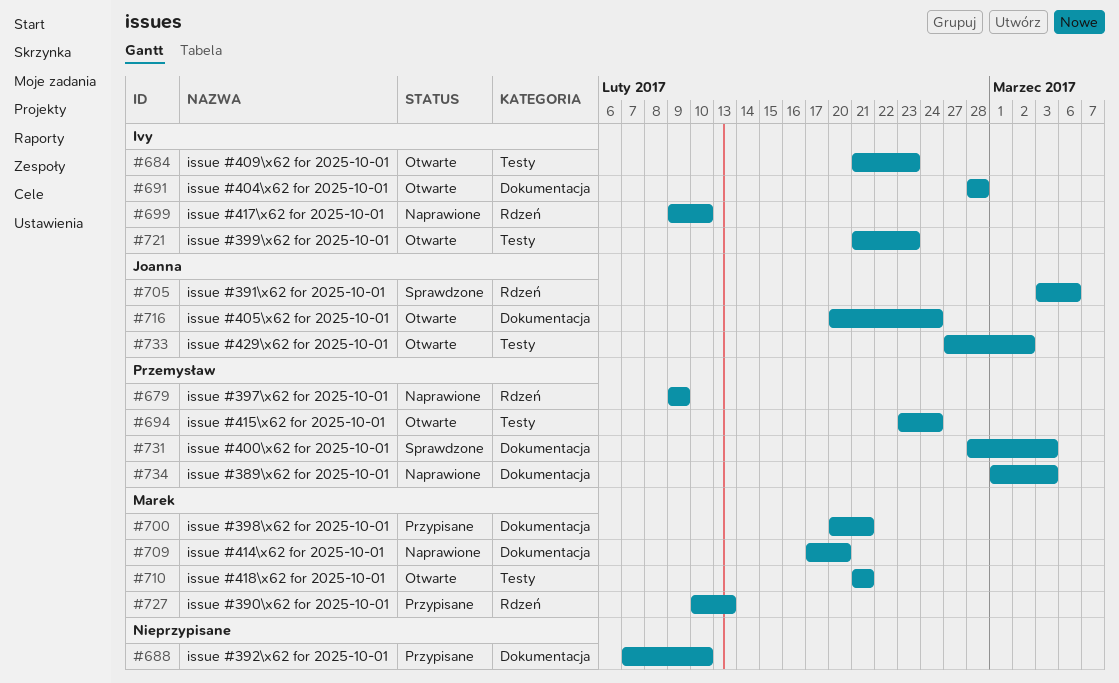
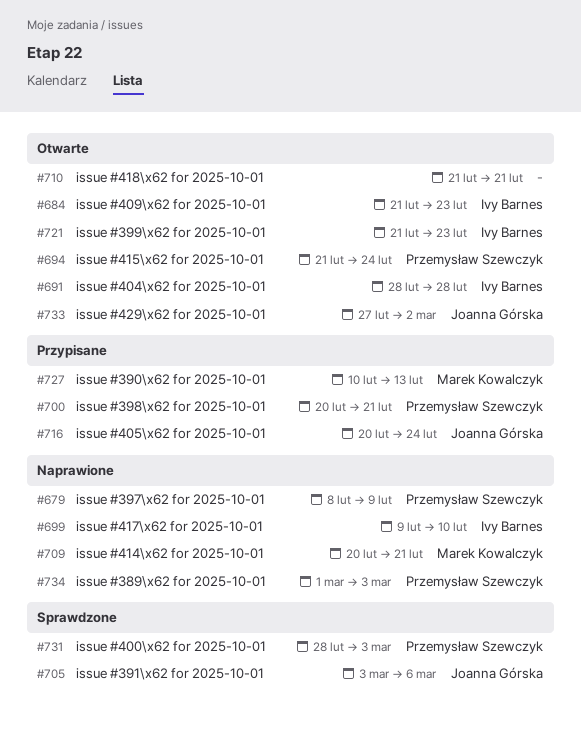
#679, start: Feb 9 -> Feb 8
#688: present -> none
#694, start: Feb 23 -> Feb 21
#700, owner: Marek Kowalczyk -> Przemysław Szewczyk
#709, start: Feb 17 -> Feb 20
#709, due: Feb 20 -> Feb 21
#710, owner: Marek Kowalczyk -> none
#716, status: Otwarte -> Przypisane

